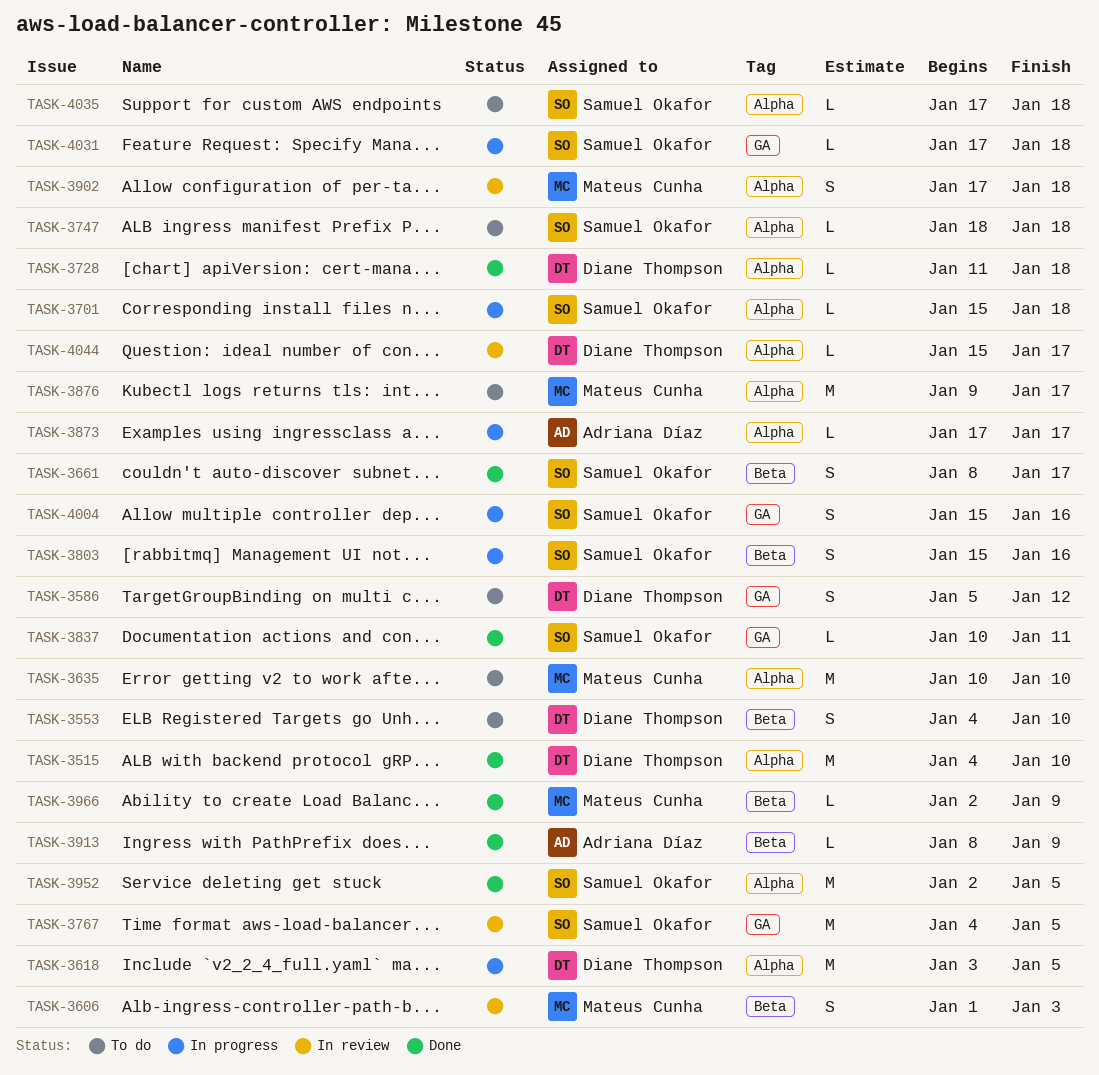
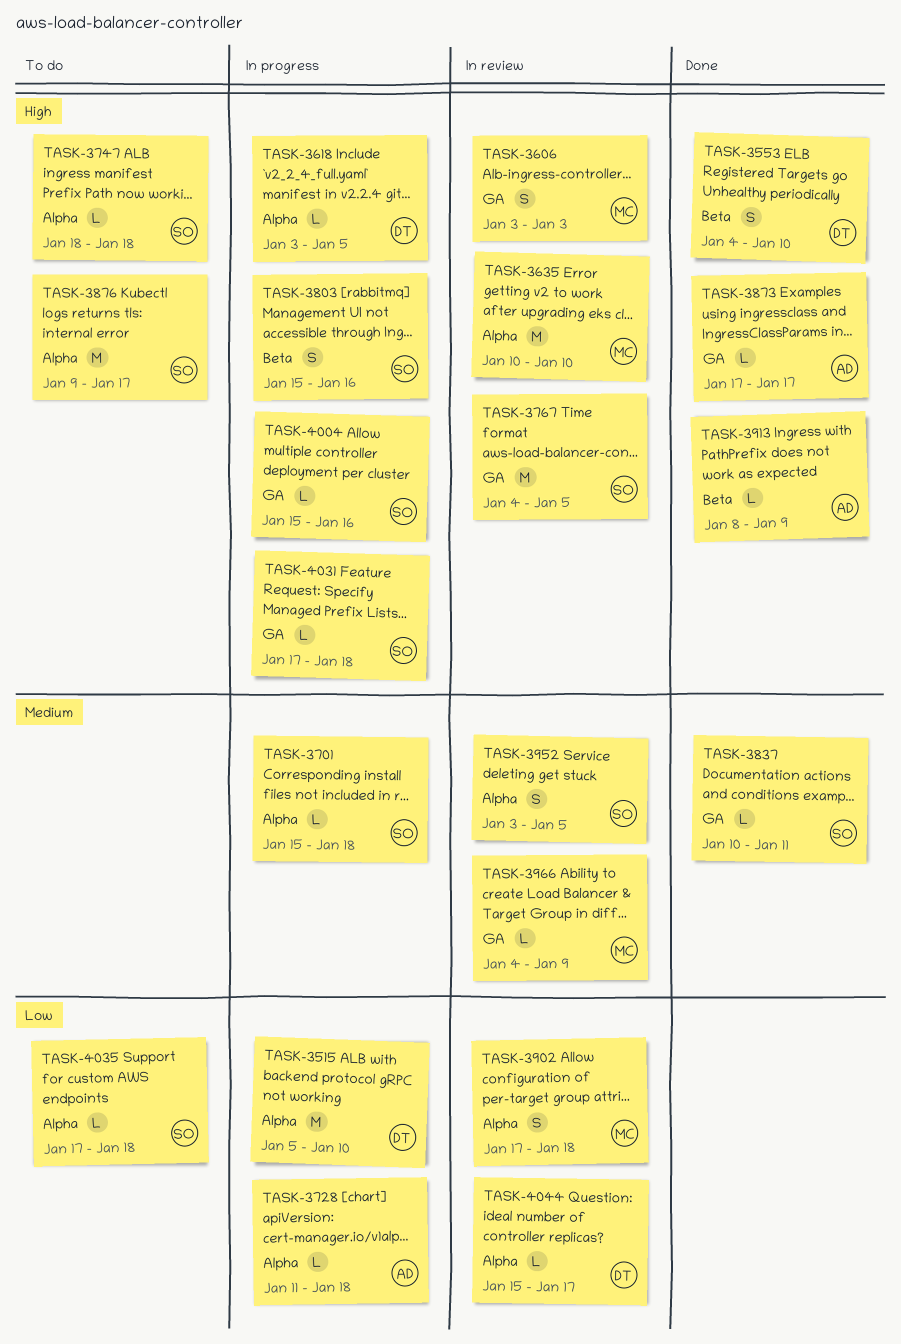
TASK-3515, status: Done -> In progress
TASK-3515, start: Jan 4 -> Jan 5
TASK-3553, status: To do -> Done
TASK-3586: present -> none
TASK-3606, label: Beta -> GA
TASK-3606, start: Jan 1 -> Jan 3
TASK-3618, estimate: M -> L
TASK-3635, status: To do -> In review
TASK-3661: present -> none
TASK-3728, status: Done -> In progress
TASK-3728, owner: Diane Thompson -> Adriana Díaz
TASK-3873, status: In progress -> Done
TASK-3873, label: Alpha -> GA
TASK-3876, owner: Mateus Cunha -> Samuel Okafor
TASK-3952, status: Done -> In review
TASK-3952, estimate: M -> S
TASK-3952, start: Jan 2 -> Jan 3
TASK-3966, status: Done -> In review
TASK-3966, label: Beta -> GA
TASK-3966, start: Jan 2 -> Jan 4
TASK-4004, estimate: S -> L

